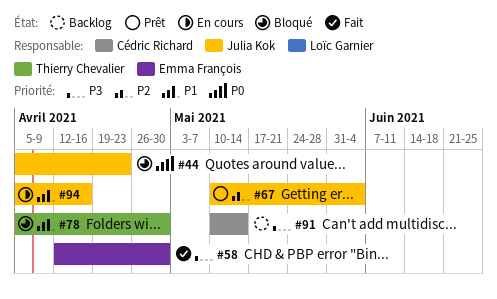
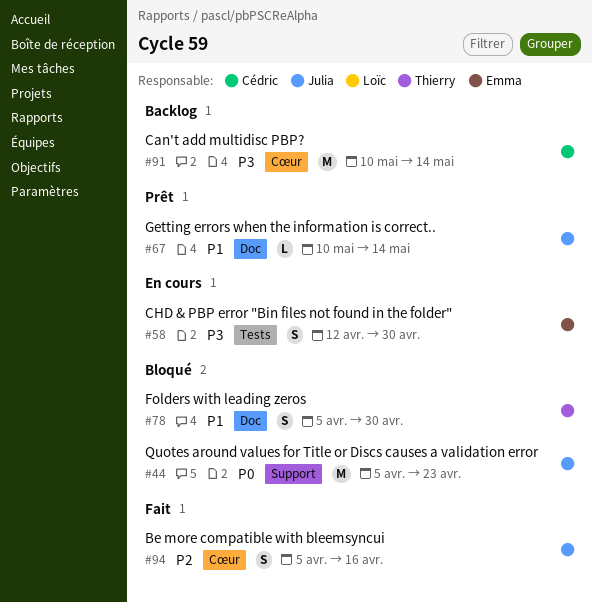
#58, status: Fait -> En cours
#67, priority: P2 -> P1
#67, due: Jun 4 -> May 14
#94, status: En cours -> Fait
#94, priority: P1 -> P2

